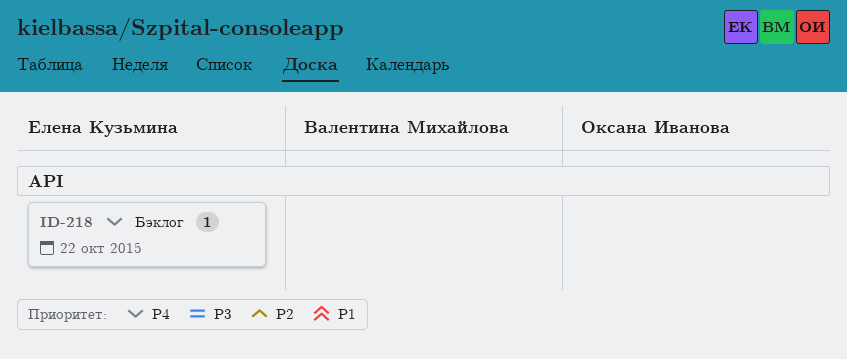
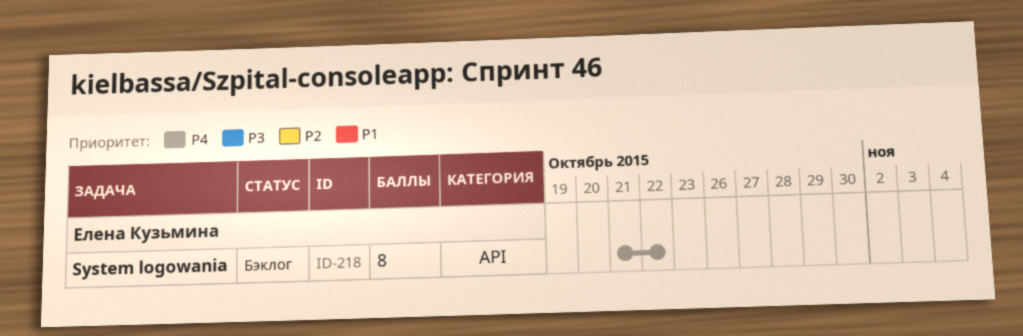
ID-218, estimate: 1 -> 8

